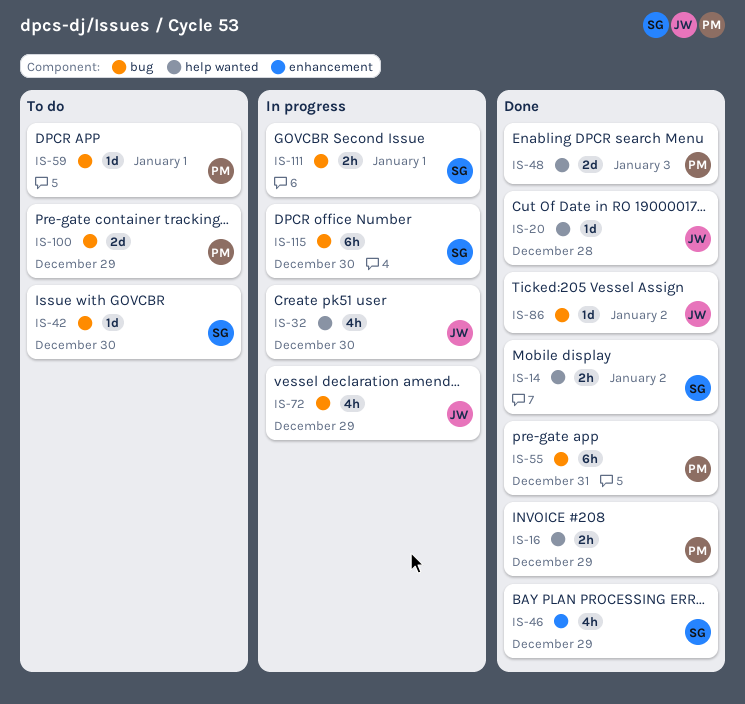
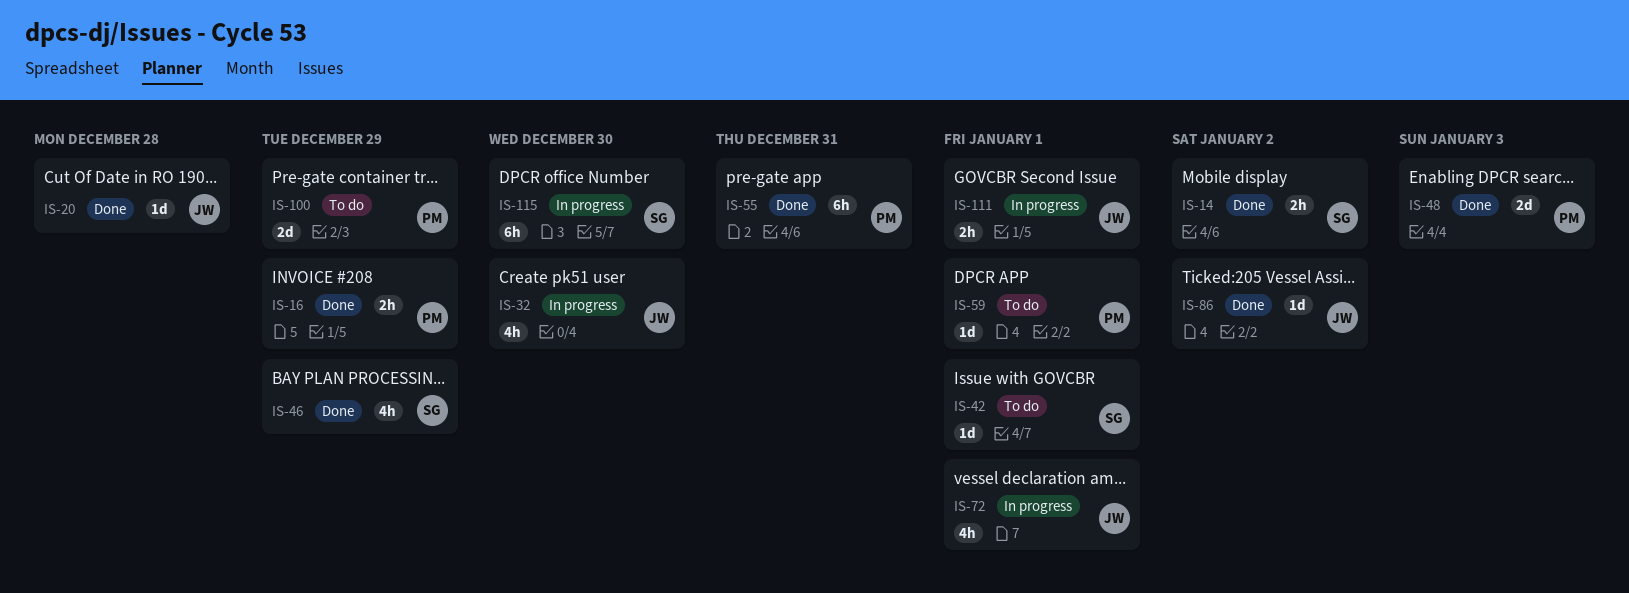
IS-42, due: Dec 30 -> Jan 1
IS-72, due: Dec 29 -> Jan 1
IS-111, owner: SG -> JW

